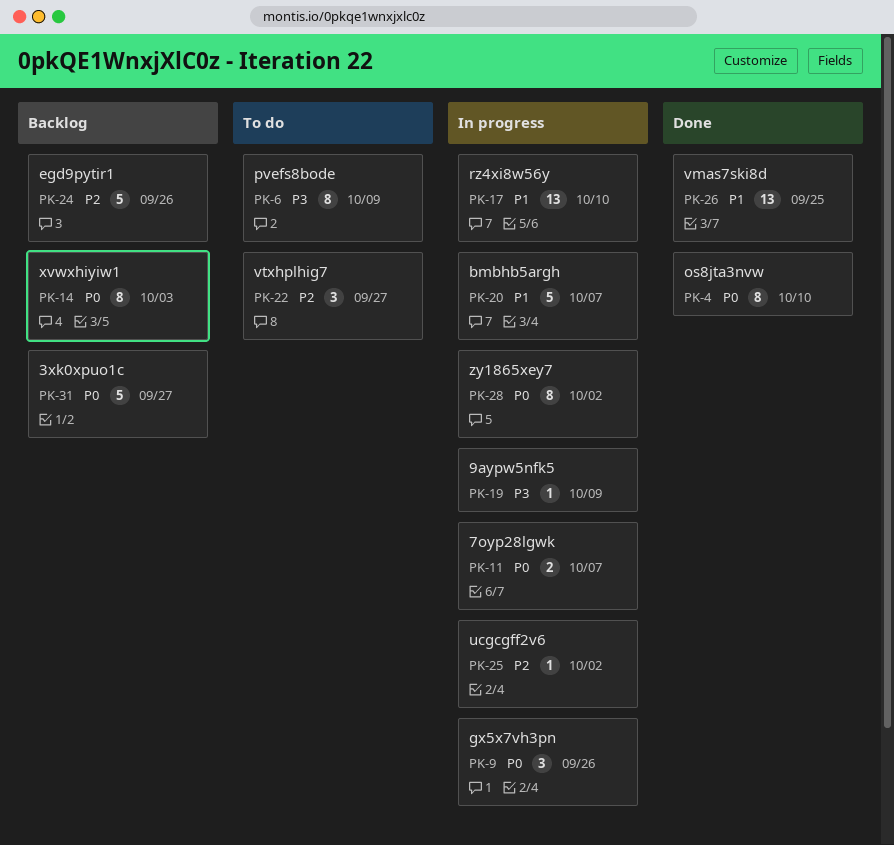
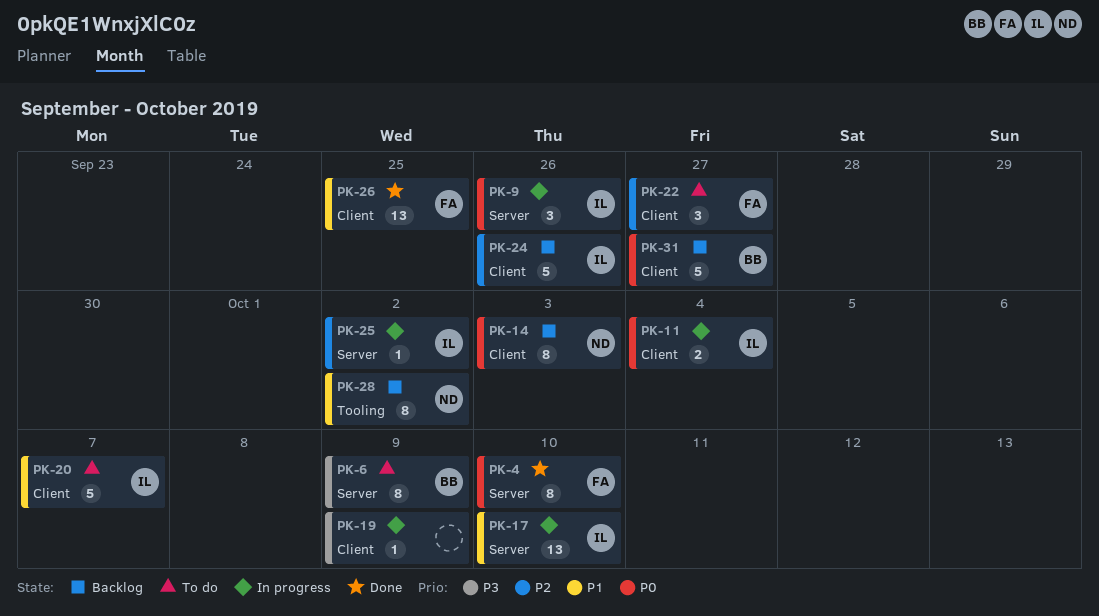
PK-11, due: Oct 7 -> Oct 4
PK-20, status: In progress -> To do
PK-28, status: In progress -> Backlog
PK-28, priority: P0 -> P1

